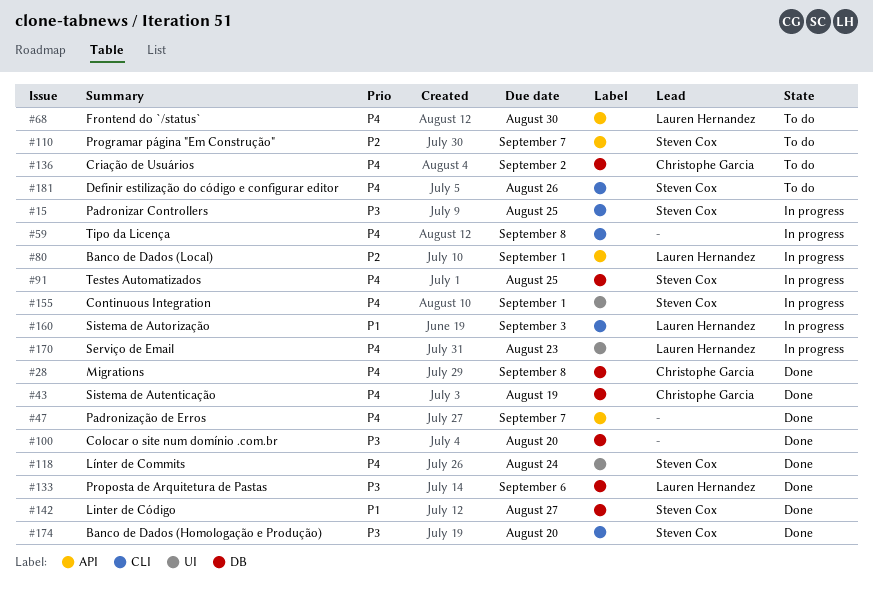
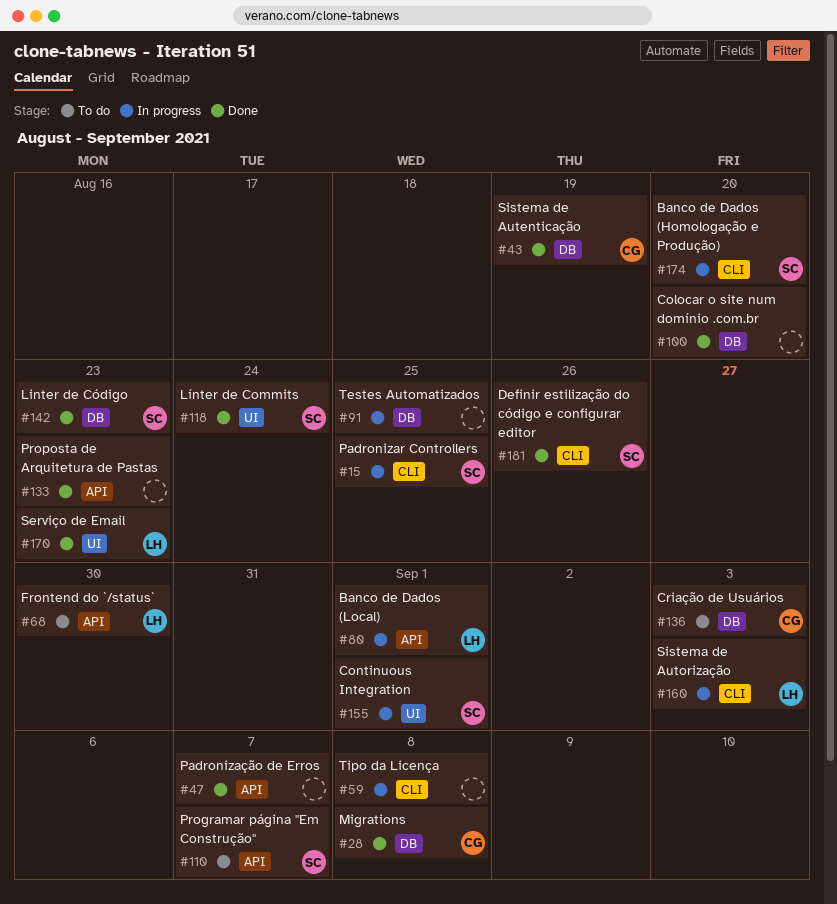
#91, owner: Steven Cox -> none
#133, owner: Lauren Hernandez -> none
#133, label: DB -> API
#133, due: Sep 6 -> Aug 23
#136, due: Sep 2 -> Sep 3
#142, due: Aug 27 -> Aug 23
#170, status: In progress -> Done
#174, status: Done -> In progress
#181, status: To do -> Done

